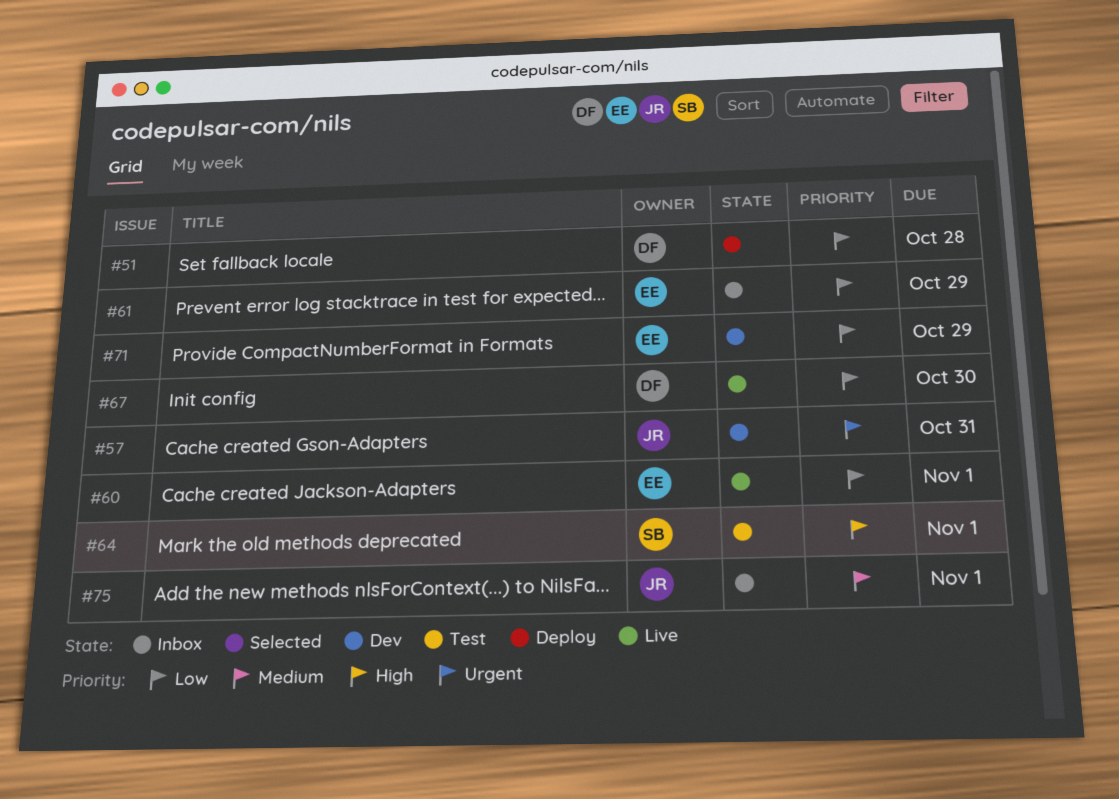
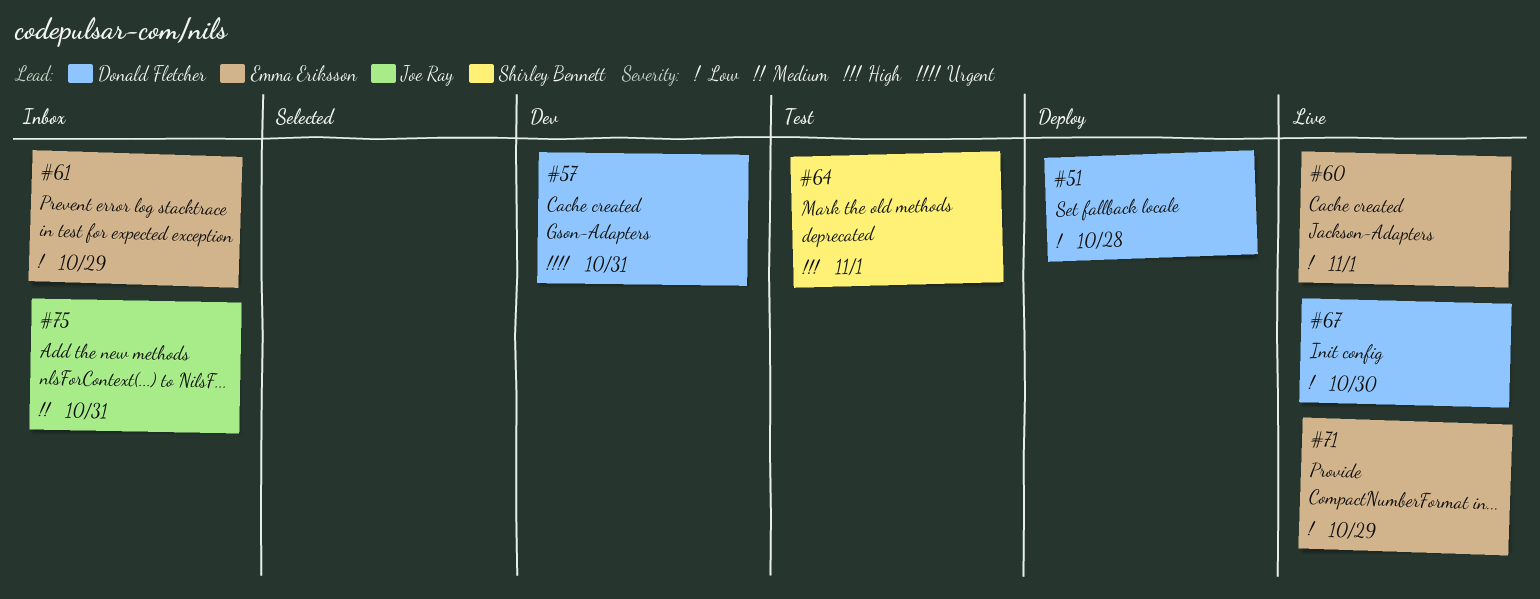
#57, owner: Joe Ray -> Donald Fletcher
#71, status: Dev -> Live
#75, due: Nov 1 -> Oct 31

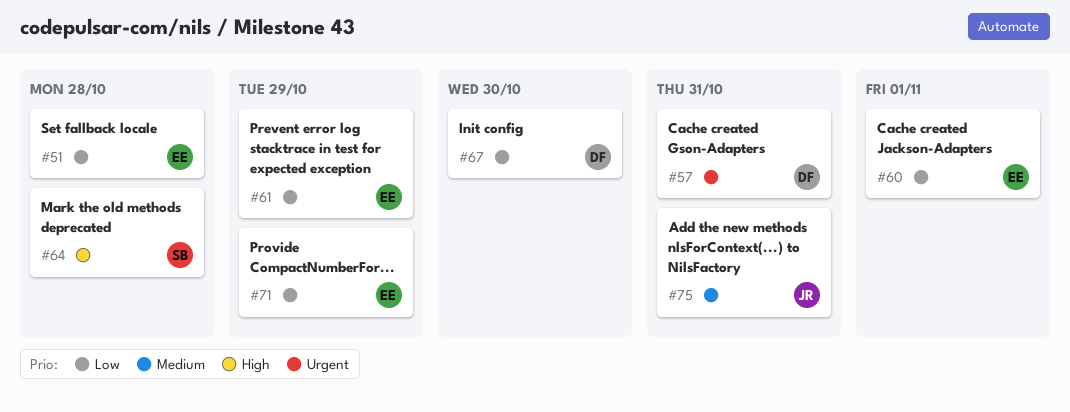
#51, owner: Donald Fletcher -> Emma Eriksson
#64, due: Nov 1 -> Oct 28

